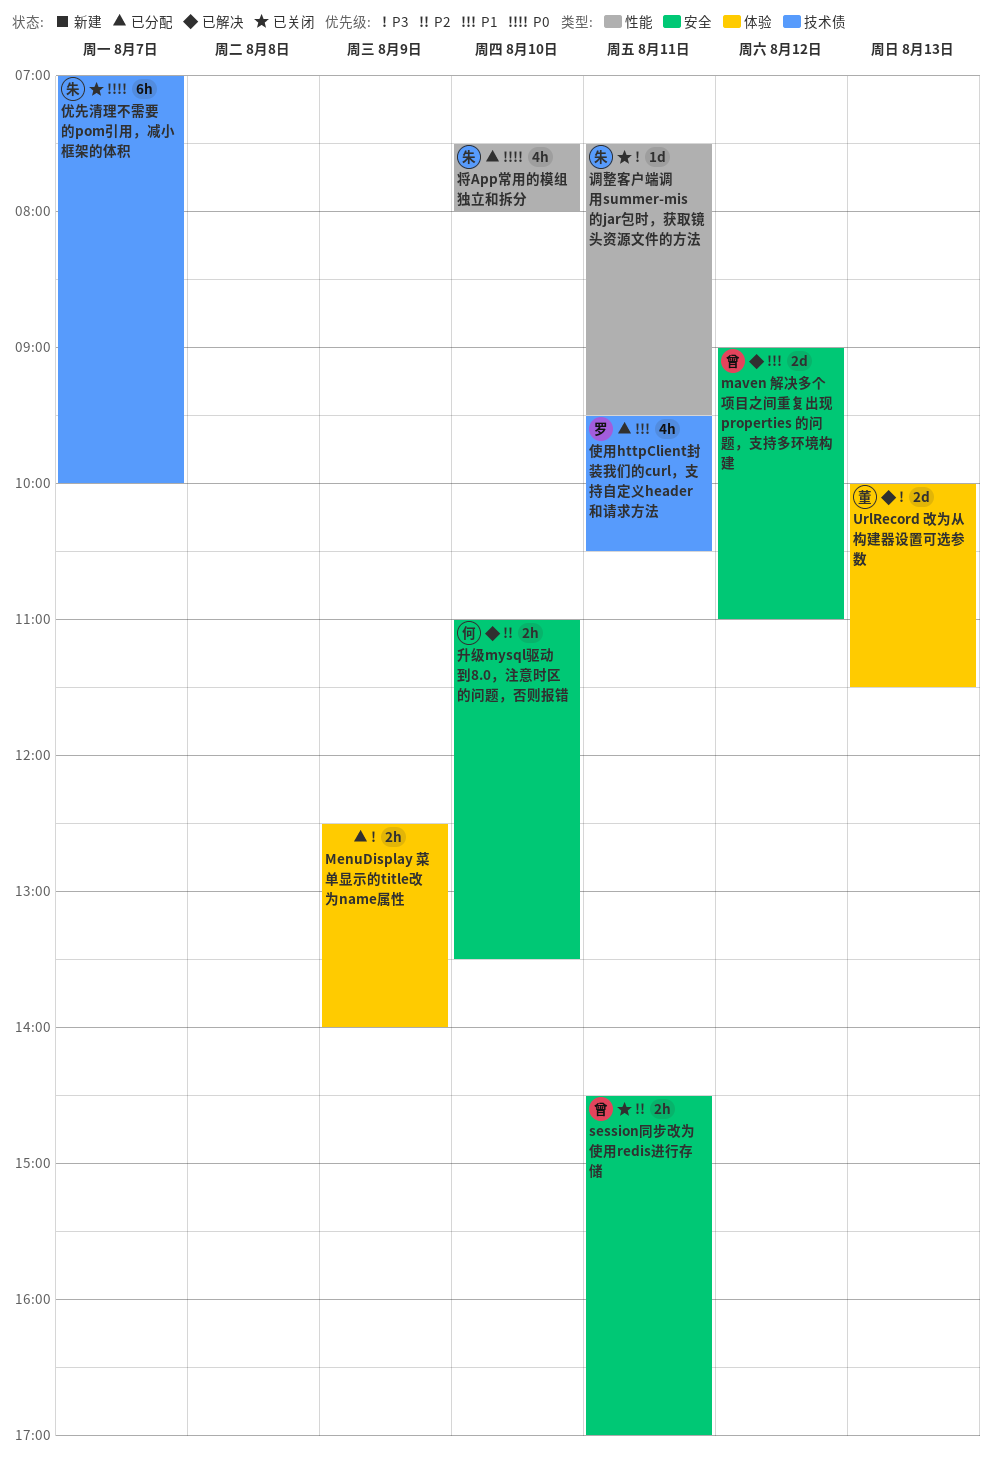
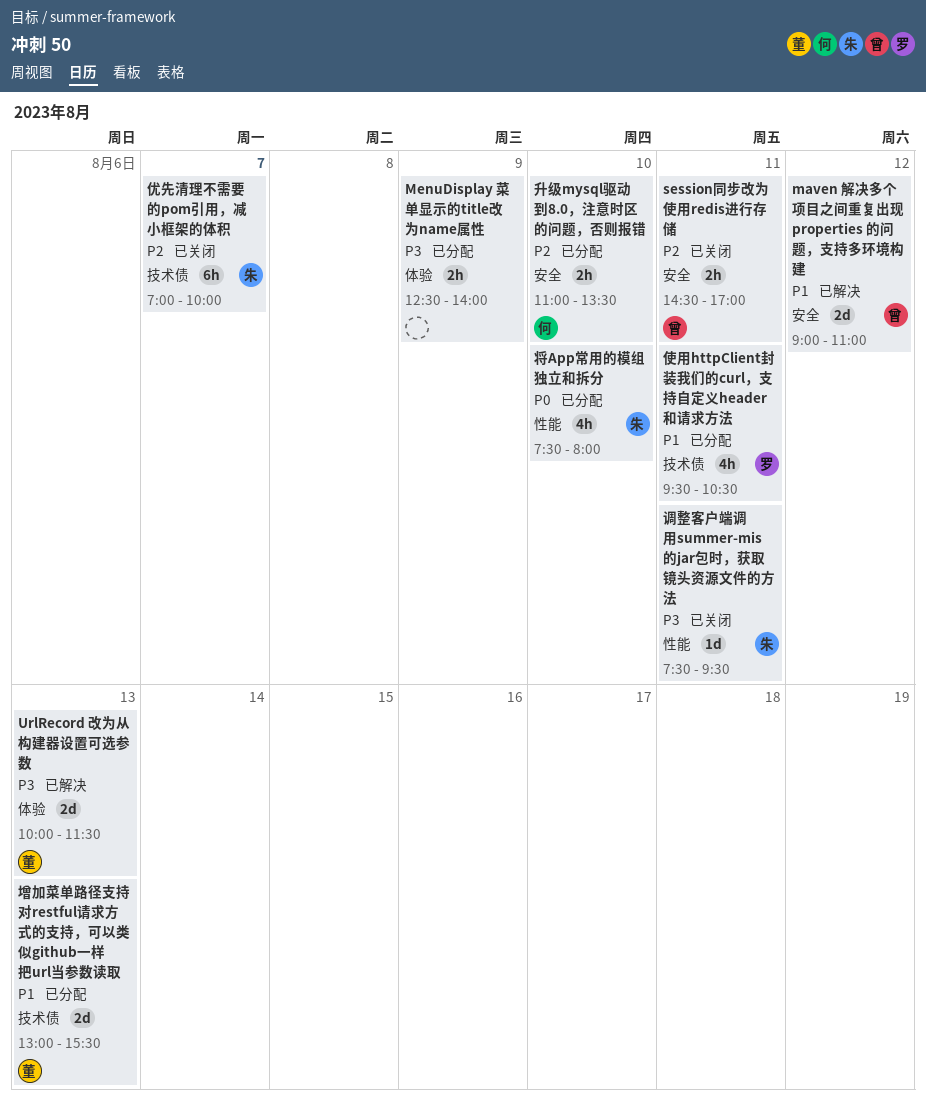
优先清理不需要的pom引用，减小框架的体积, priority: P0 -> P2
升级mysql驱动到8.0，注意时区的问题，否则报错, status: 已解决 -> 已分配
增加菜单路径支持对restful请求方式的支持，可以类似github一样把url当参数读取: none -> present

